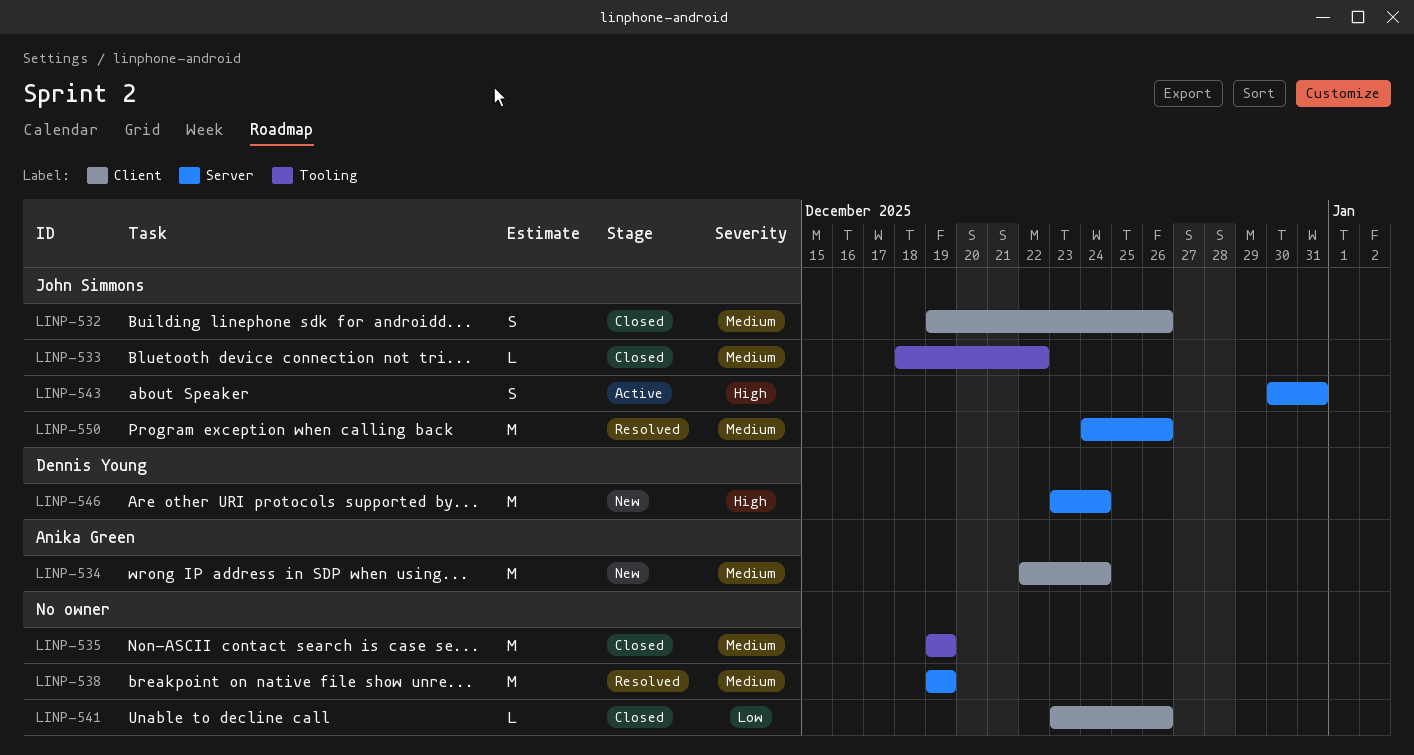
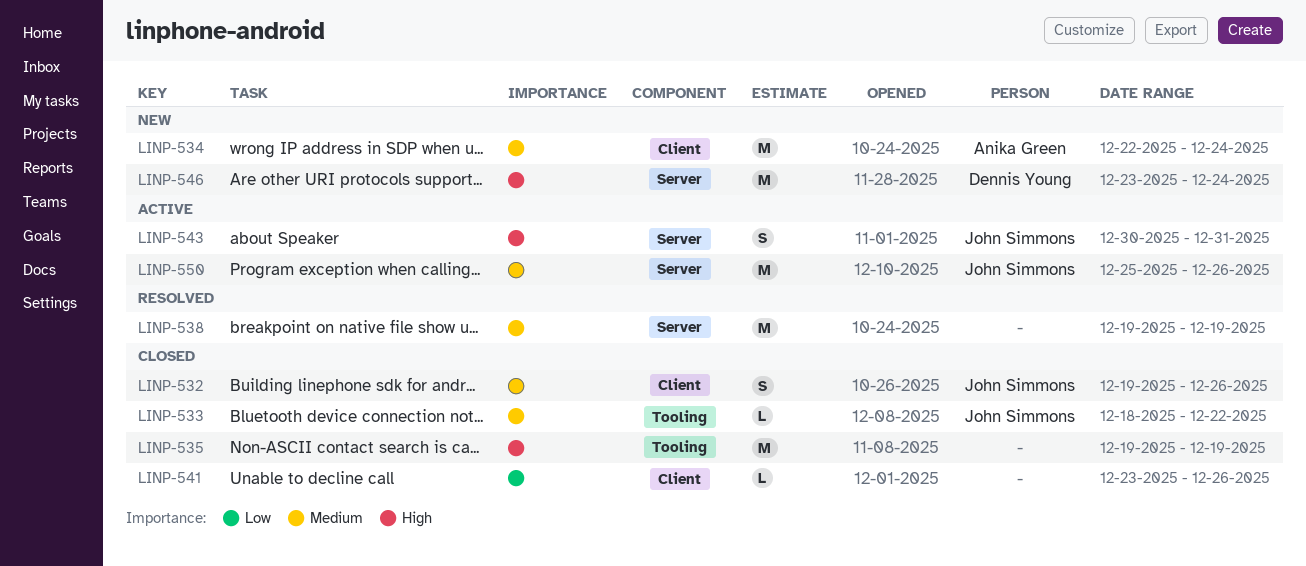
LINP-535, priority: Medium -> High
LINP-550, status: Resolved -> Active
LINP-550, start: Dec 24 -> Dec 25

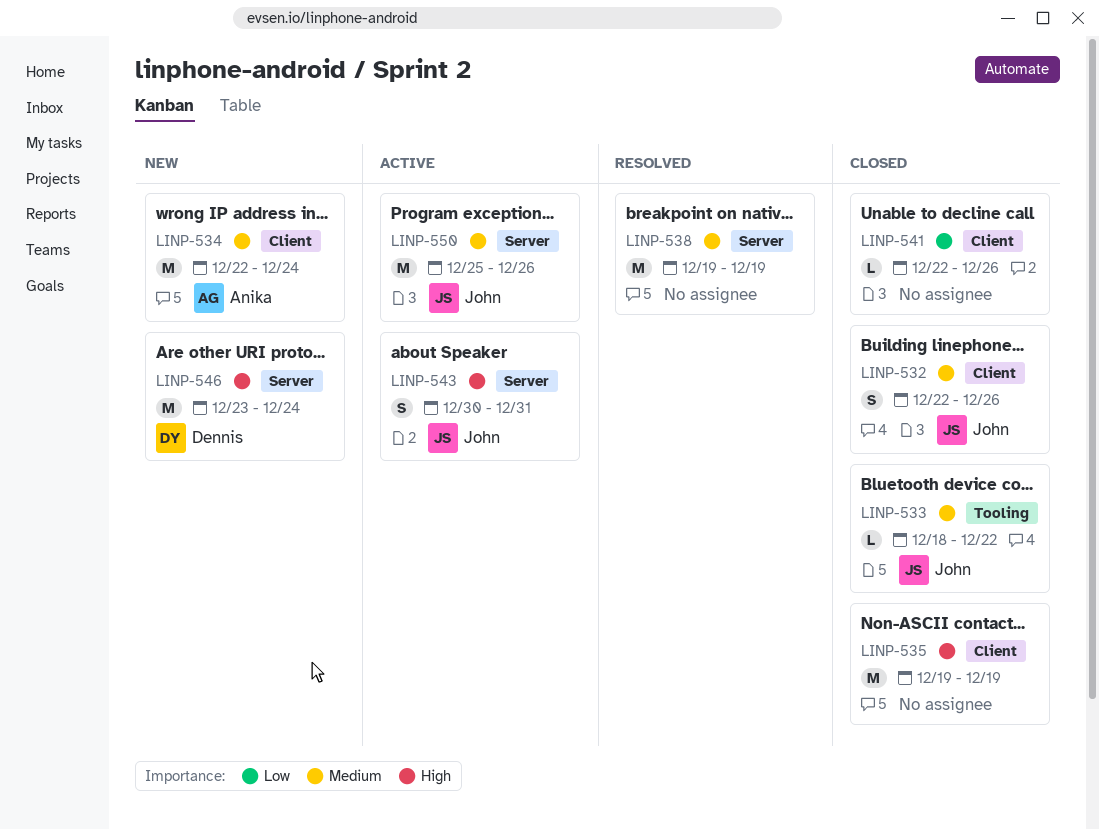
LINP-532, start: Dec 19 -> Dec 22
LINP-535, label: Tooling -> Client
LINP-541, start: Dec 23 -> Dec 22

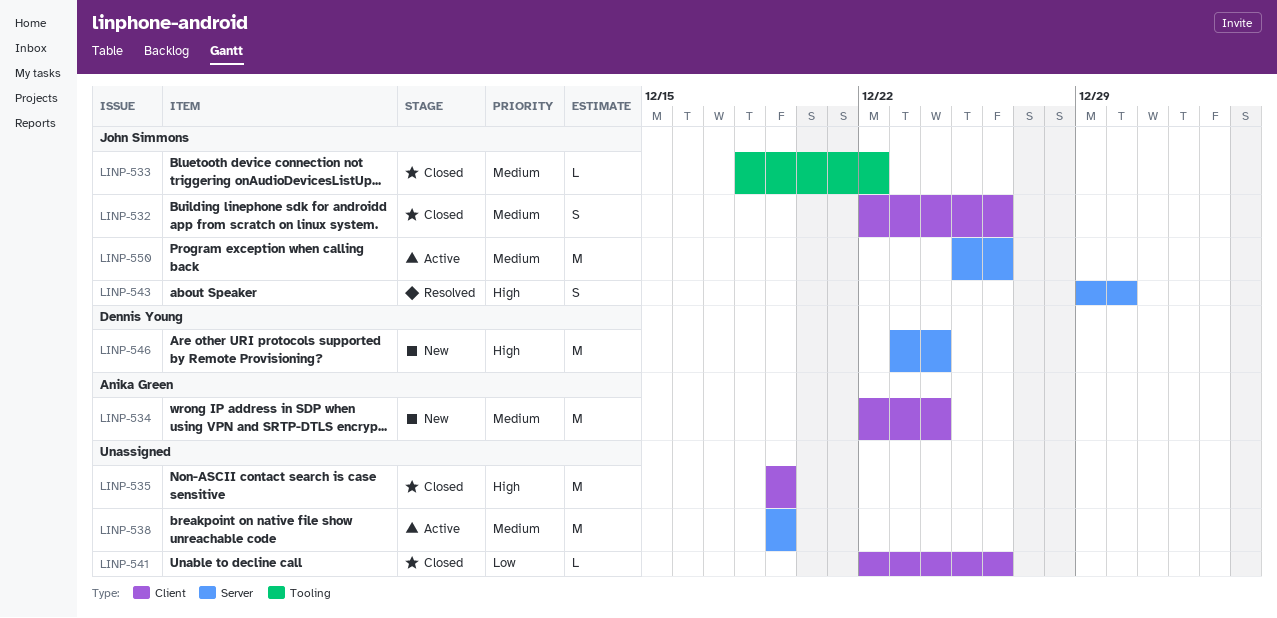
LINP-538, status: Resolved -> Active
LINP-543, status: Active -> Resolved
LINP-543, start: Dec 30 -> Dec 29
LINP-543, due: Dec 31 -> Dec 30

